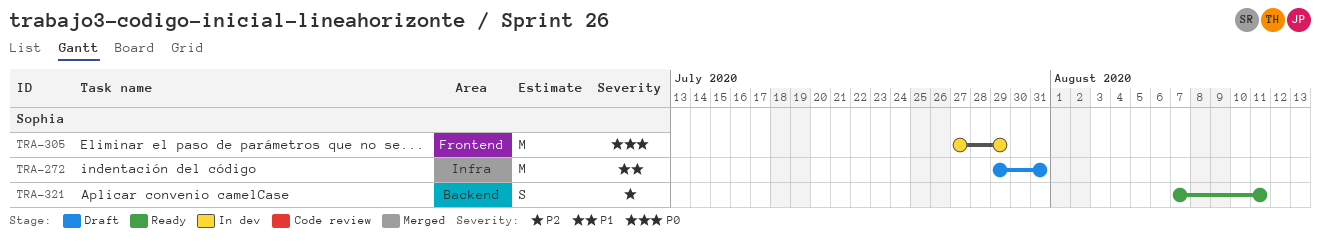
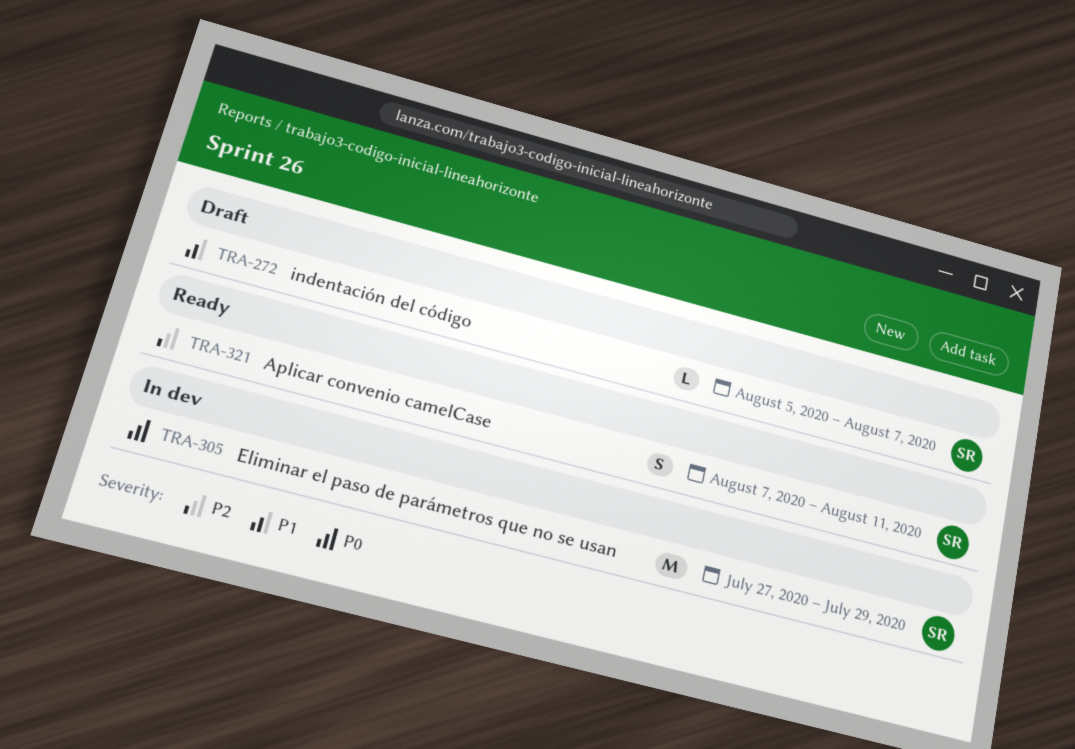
TRA-272, estimate: M -> L
TRA-272, start: Jul 29 -> Aug 5
TRA-272, due: Jul 31 -> Aug 7

